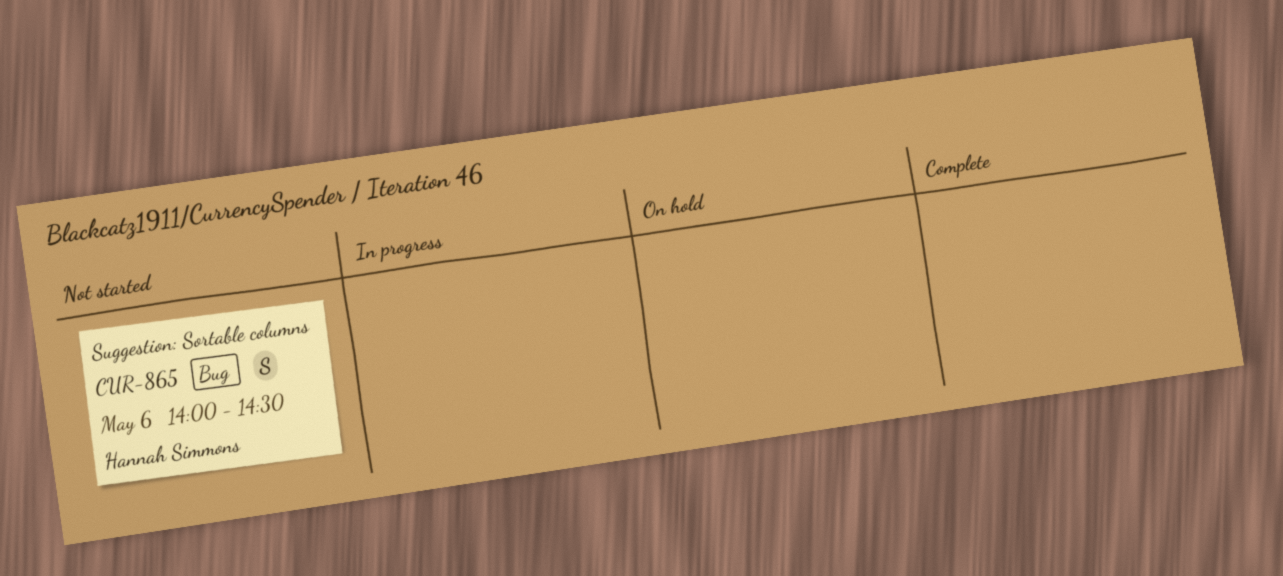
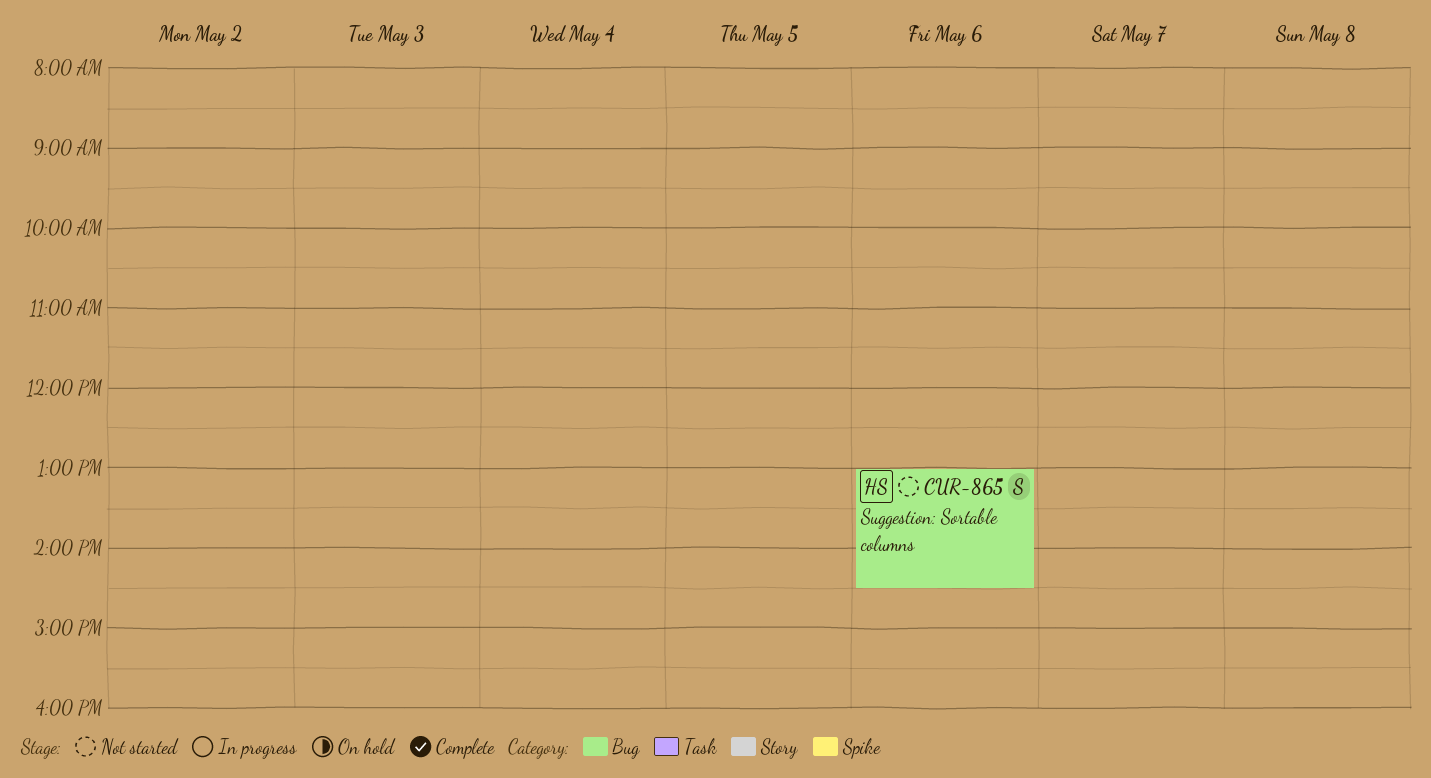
CUR-865, begins: 14:00 -> 13:00

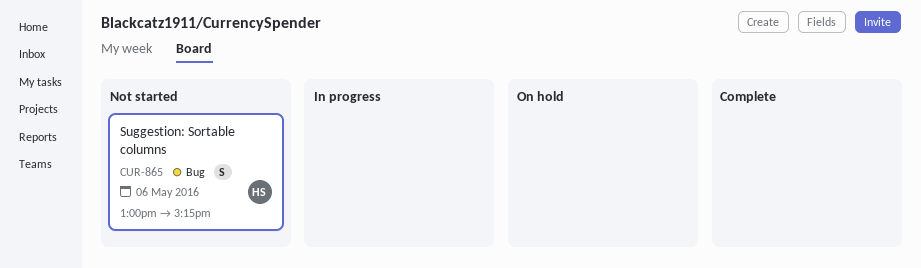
CUR-865, ends: 14:30 -> 15:15

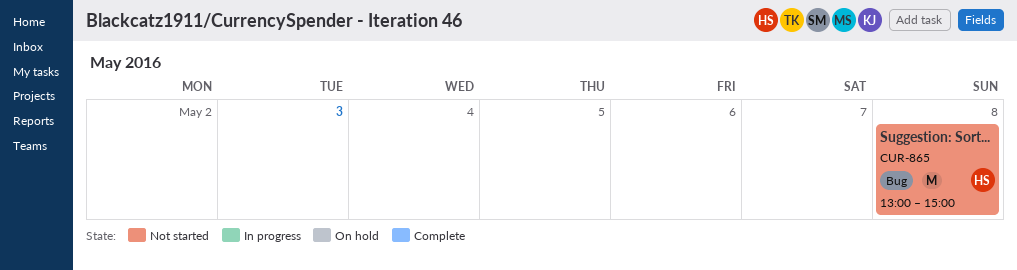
CUR-865, estimate: S -> M
CUR-865, day: May 6 -> May 8
CUR-865, ends: 15:15 -> 15:00

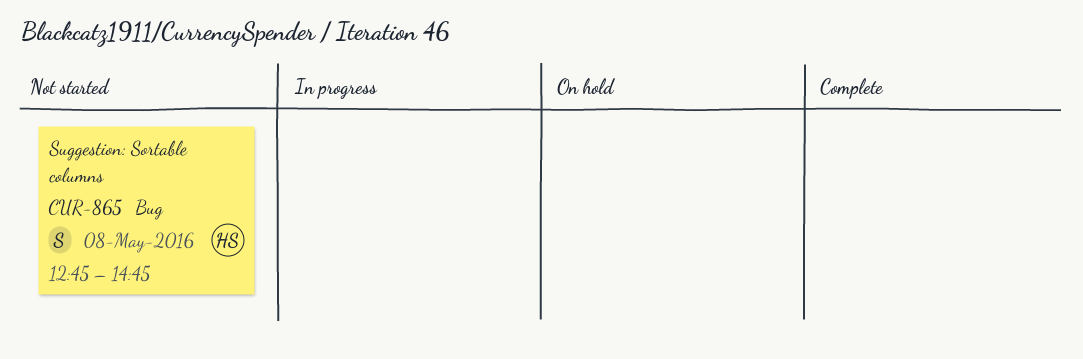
CUR-865, estimate: M -> S
CUR-865, begins: 13:00 -> 12:45
CUR-865, ends: 15:00 -> 14:45

